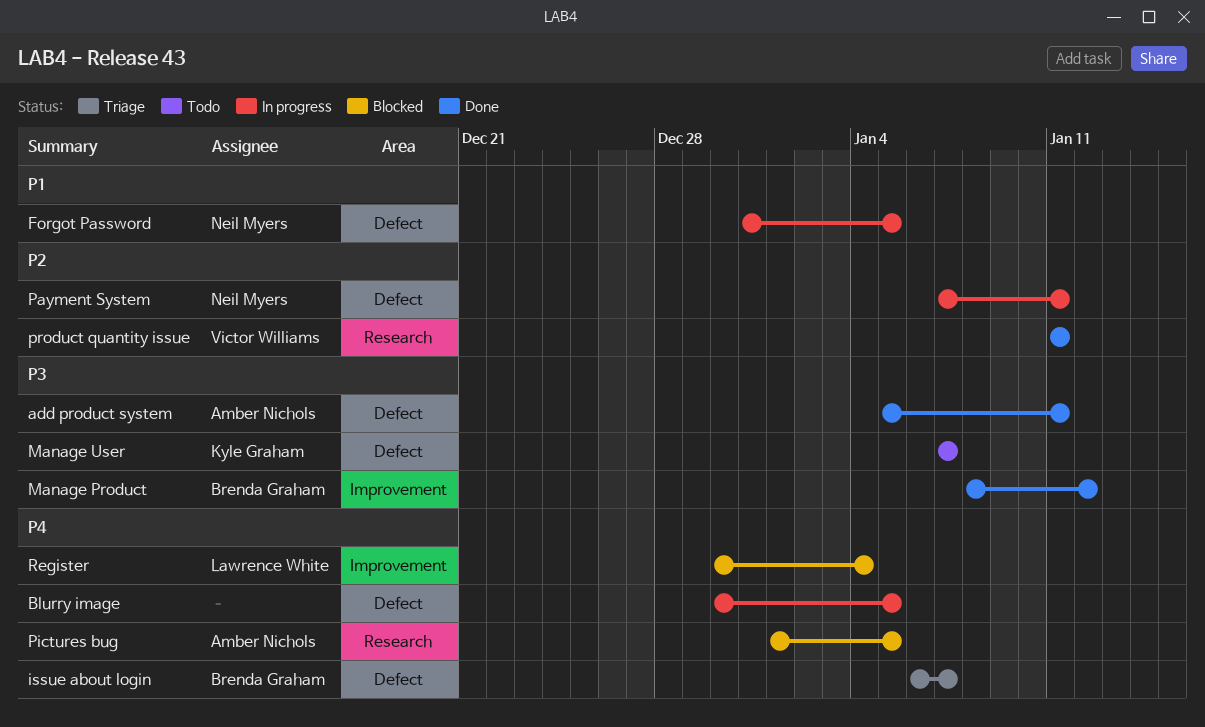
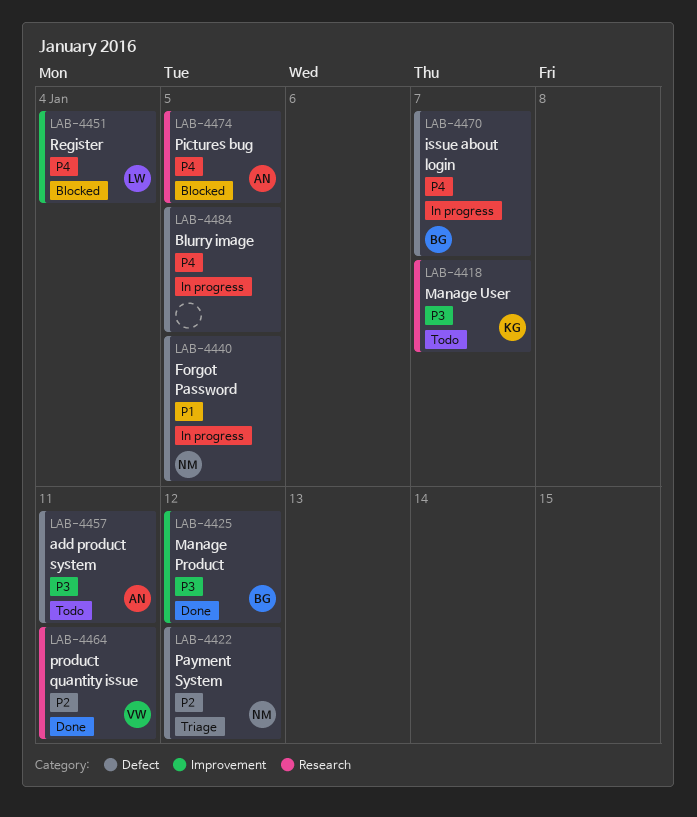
add product system, status: Done -> Todo
issue about login, status: Triage -> In progress
Manage User, label: Defect -> Research
Payment System, status: In progress -> Triage
Payment System, due: Jan 11 -> Jan 12

